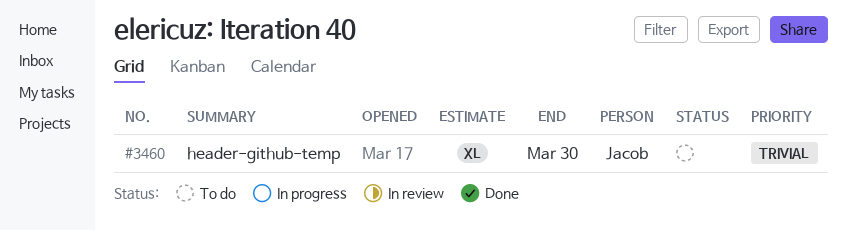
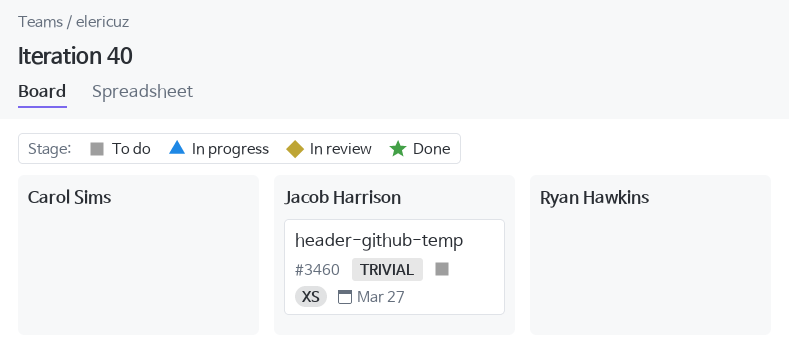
#3460, estimate: XL -> XS
#3460, due: Mar 30 -> Mar 27

